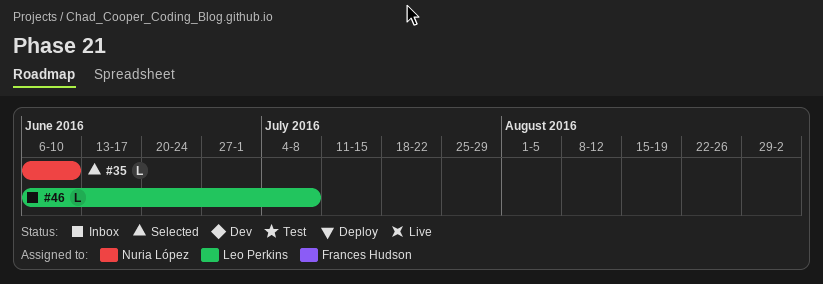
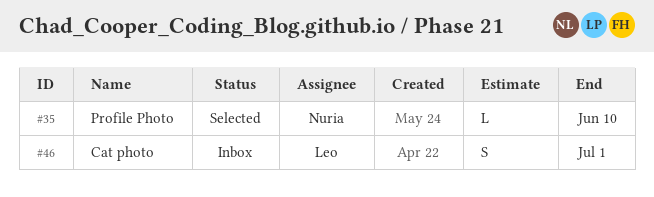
#46, estimate: L -> S
#46, due: Jul 8 -> Jul 1

